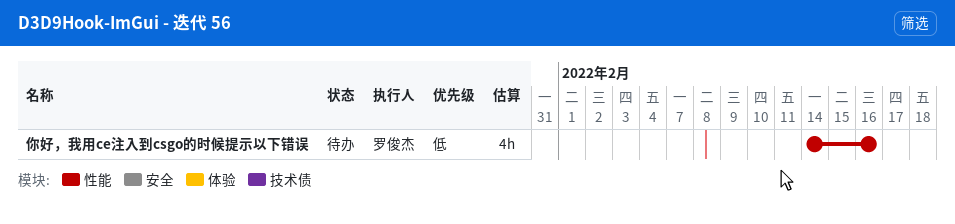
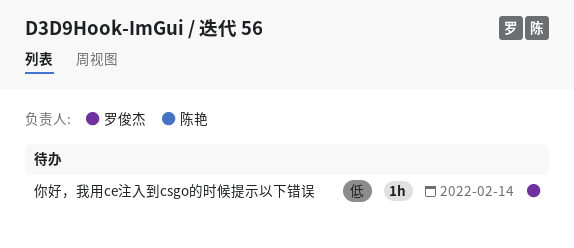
你好，我用ce注入到csgo的时候提示以下错误, estimate: 4h -> 1h
你好，我用ce注入到csgo的时候提示以下错误, due: Feb 16 -> Feb 14

